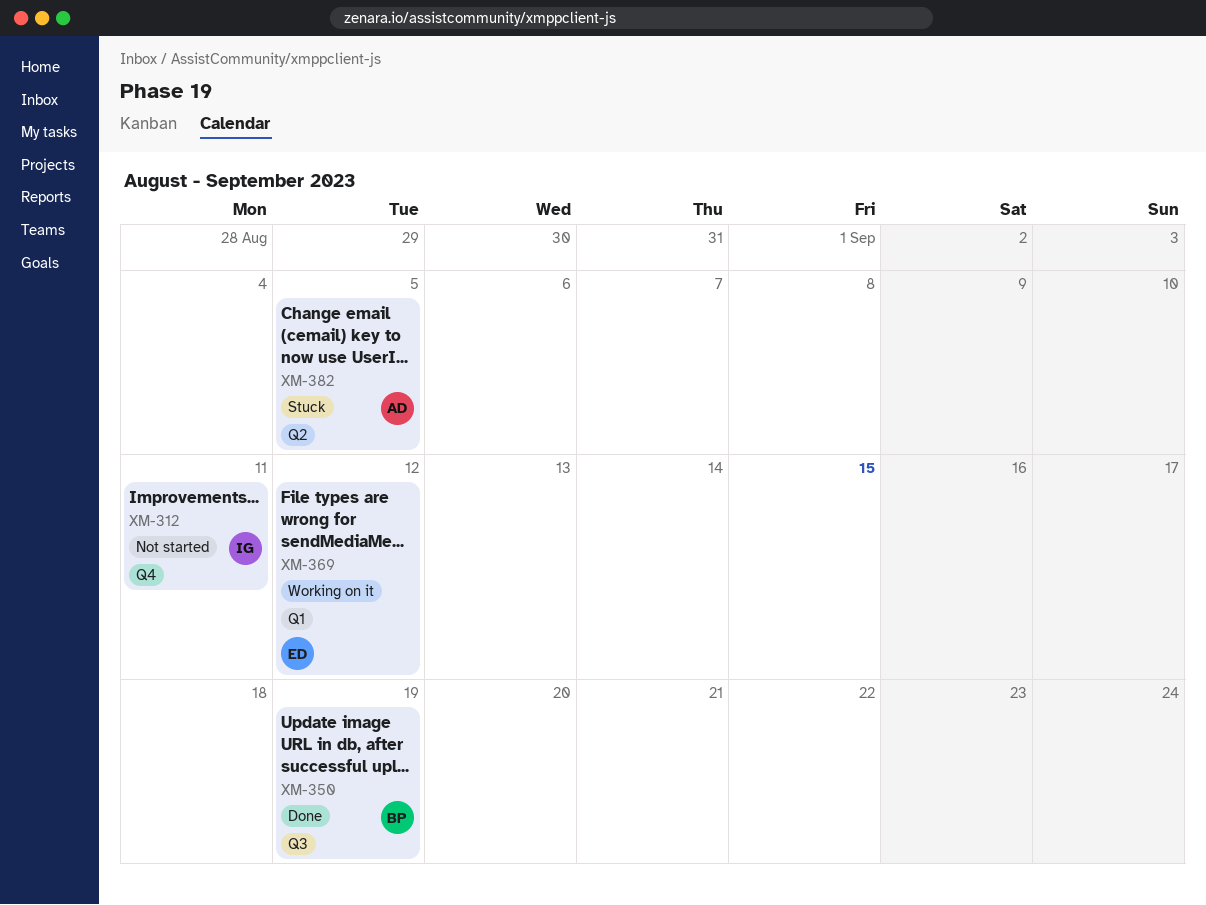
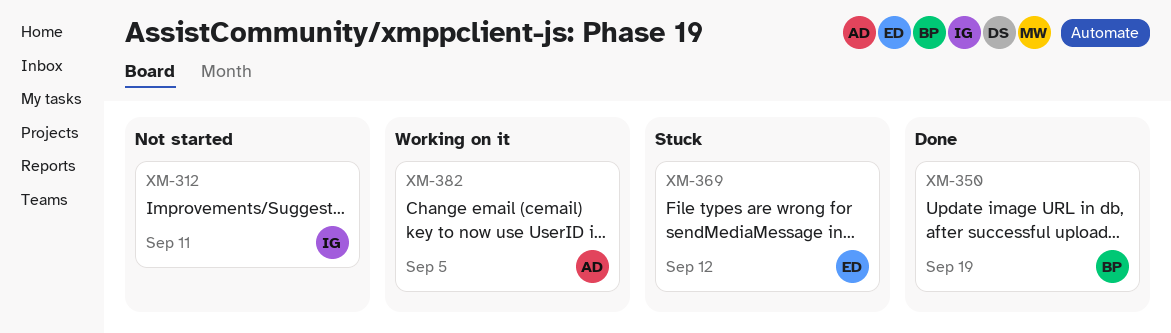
XM-369, status: Working on it -> Stuck
XM-382, status: Stuck -> Working on it

